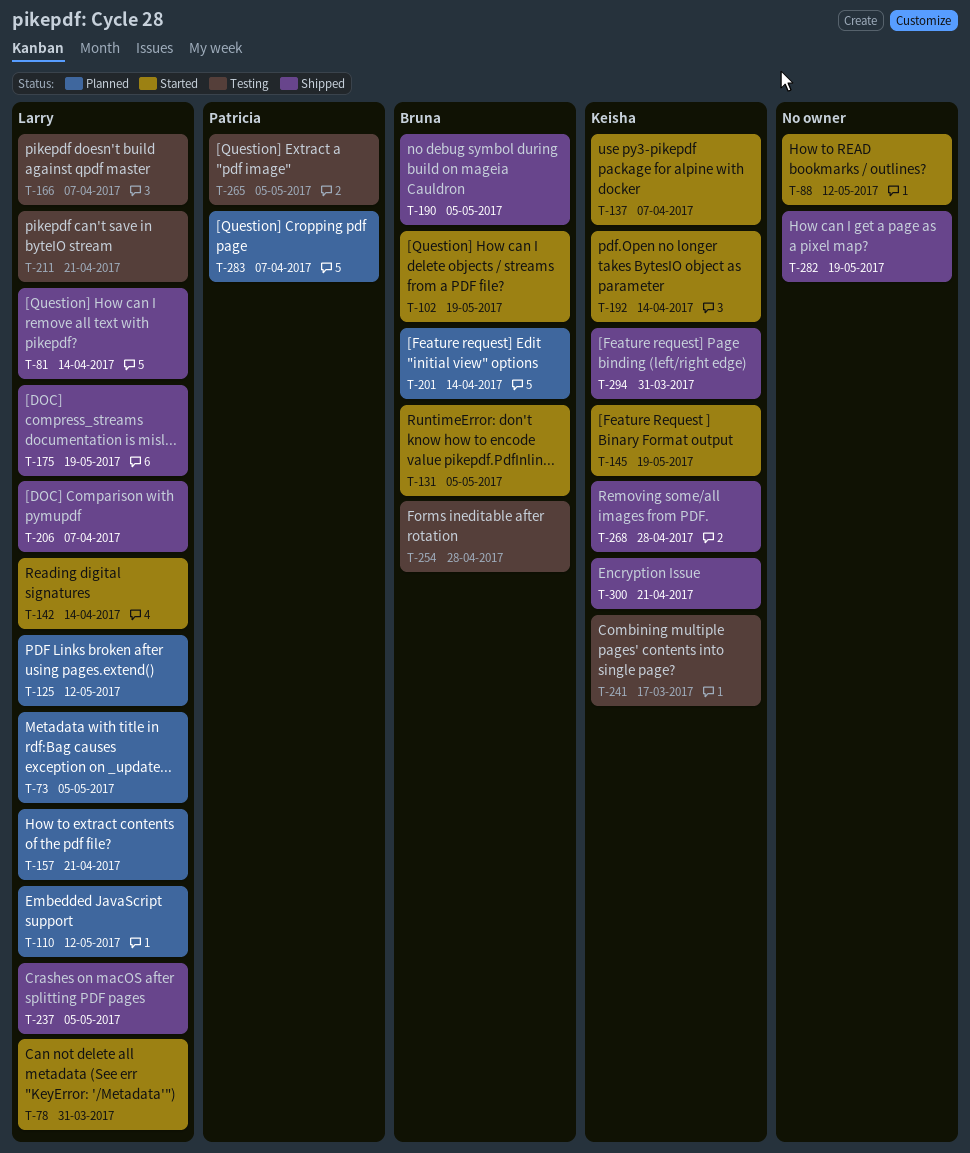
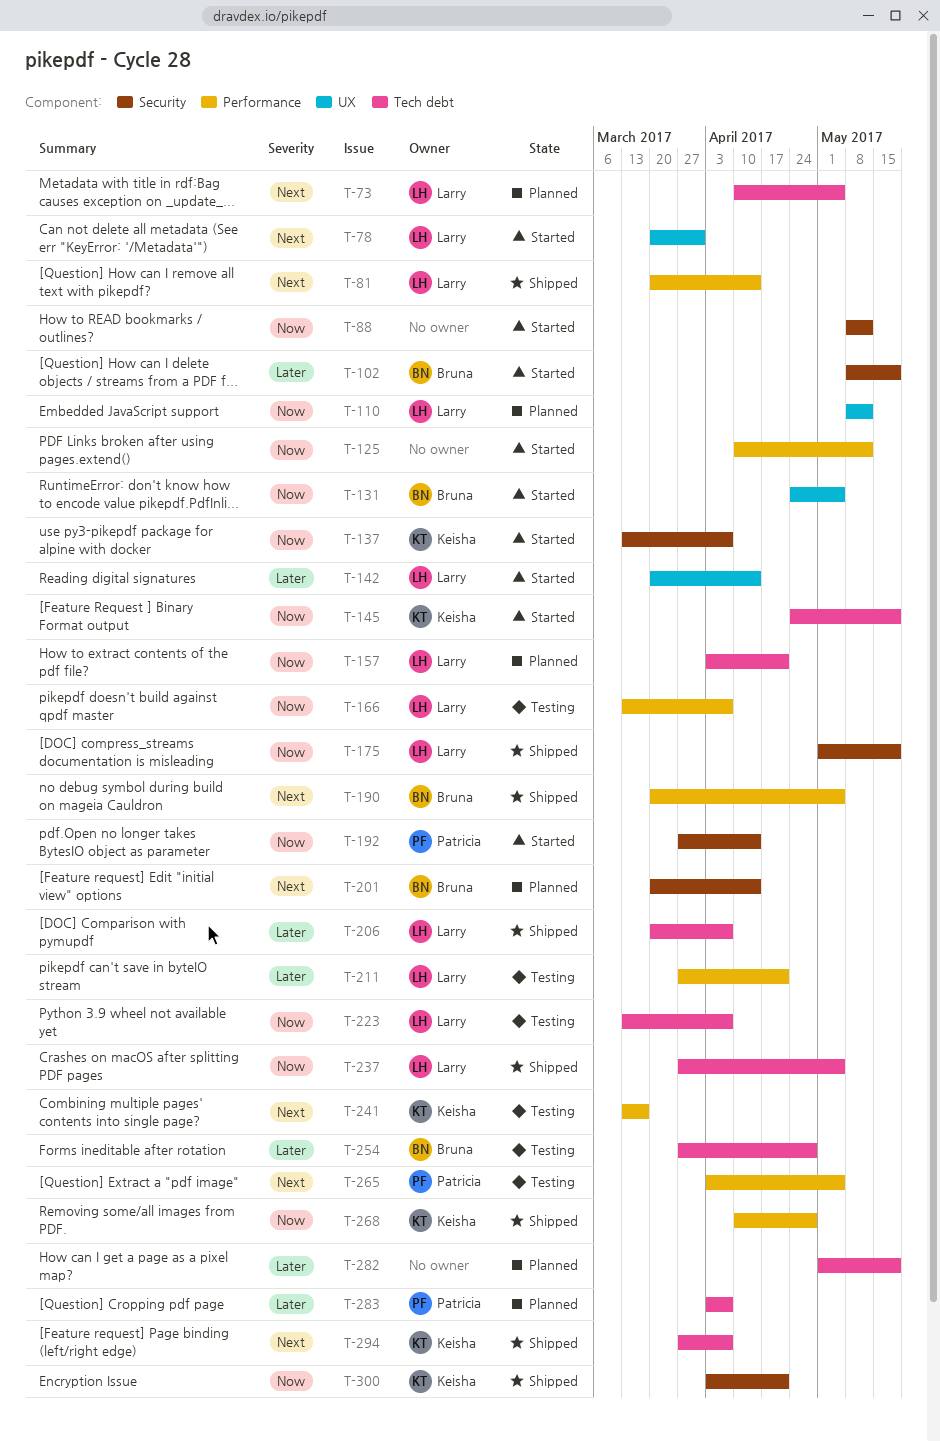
T-125, status: Planned -> Started
T-125, owner: Larry -> none
T-192, owner: Keisha -> Patricia
T-223: none -> present
T-282, status: Shipped -> Planned
T-294, due: Mar 31 -> Apr 7

